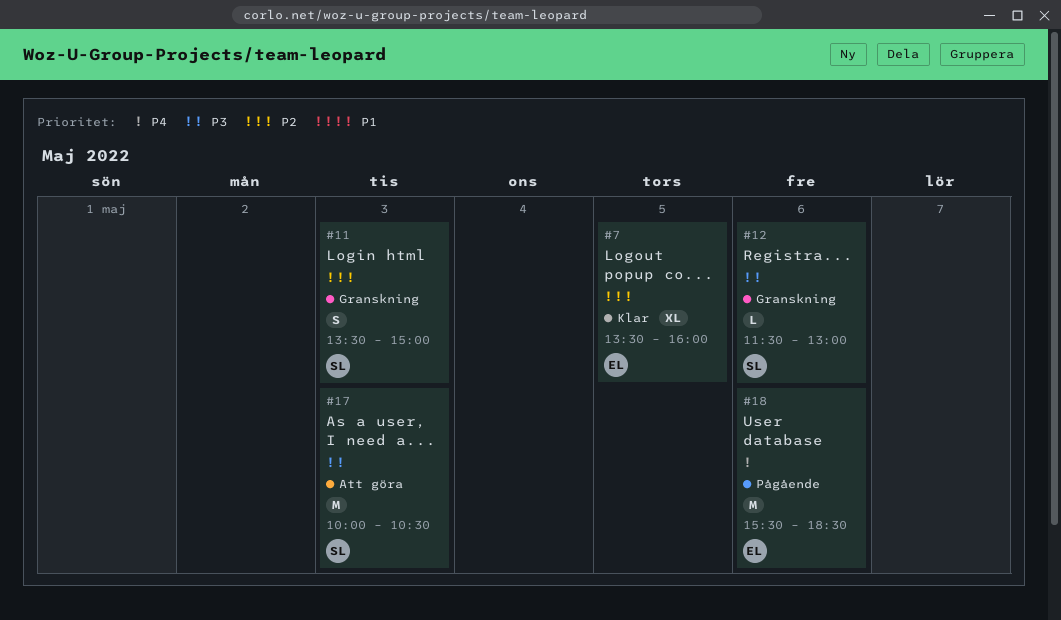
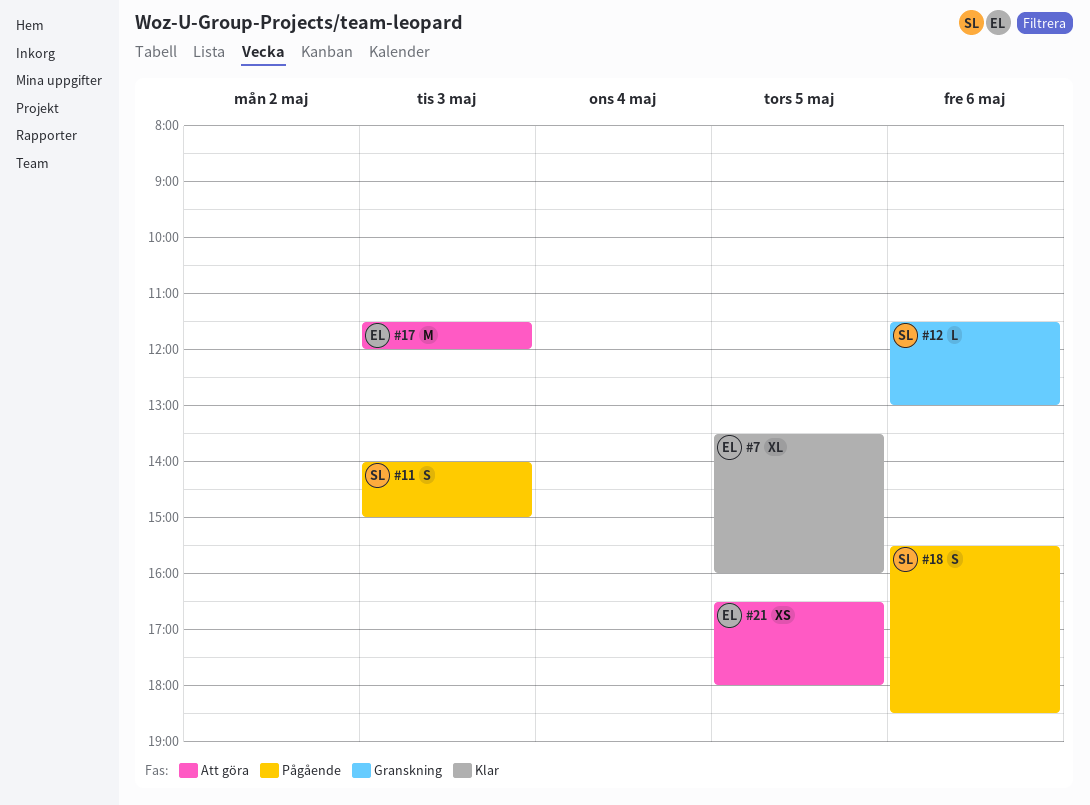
#11, status: Granskning -> Pågående
#11, begins: 13:30 -> 14:00
#17, owner: SL -> EL
#17, begins: 10:00 -> 11:30
#17, ends: 10:30 -> 12:00
#18, owner: EL -> SL
#18, estimate: M -> S
#21: none -> present

